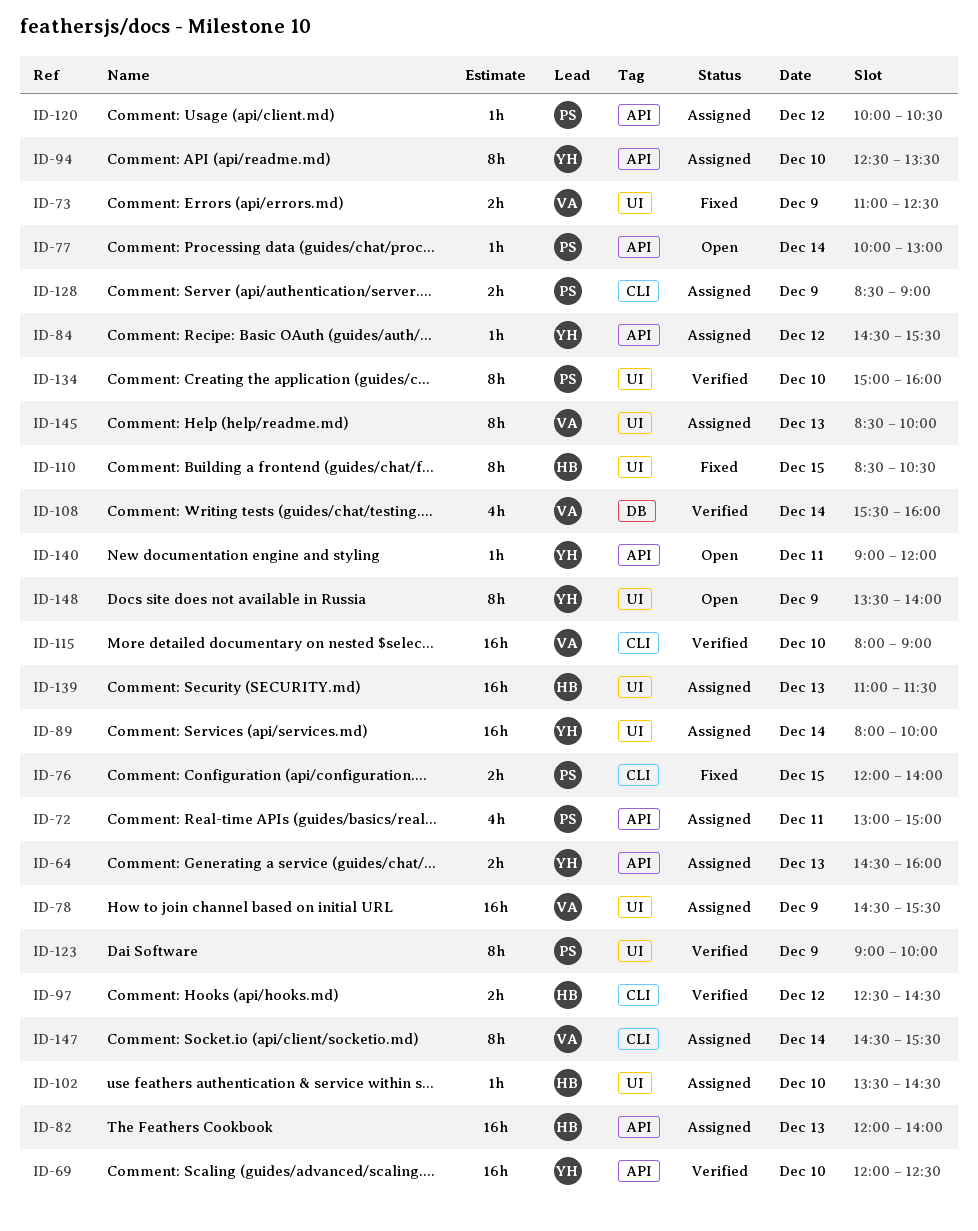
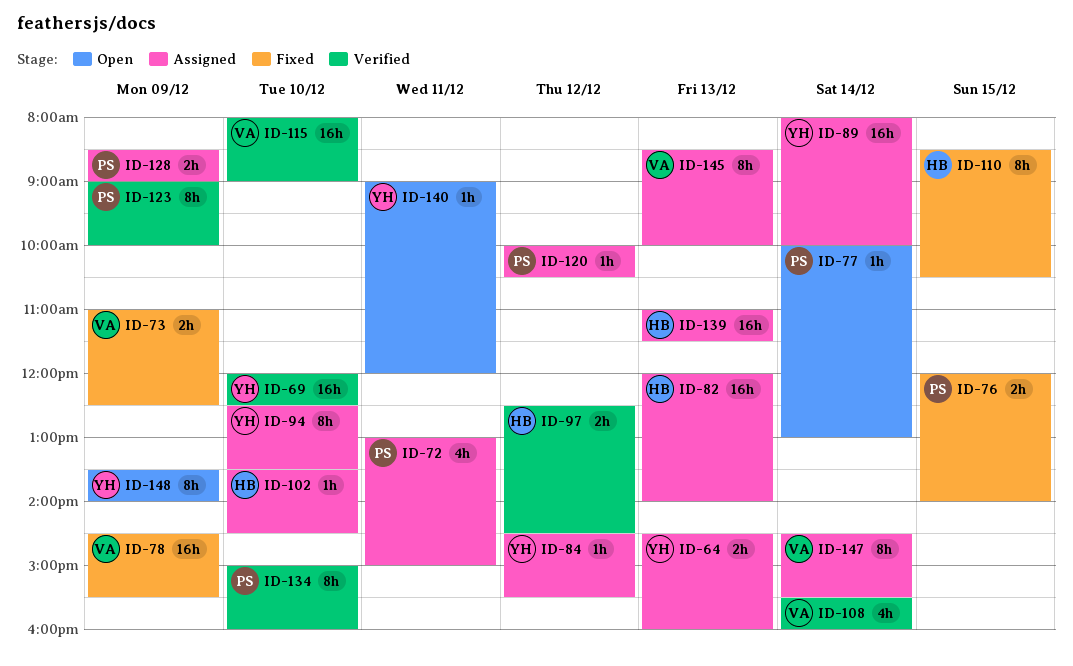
ID-78, status: Assigned -> Fixed

